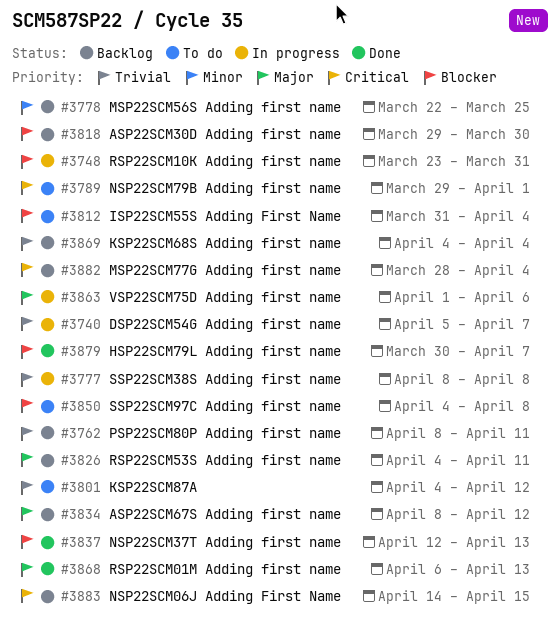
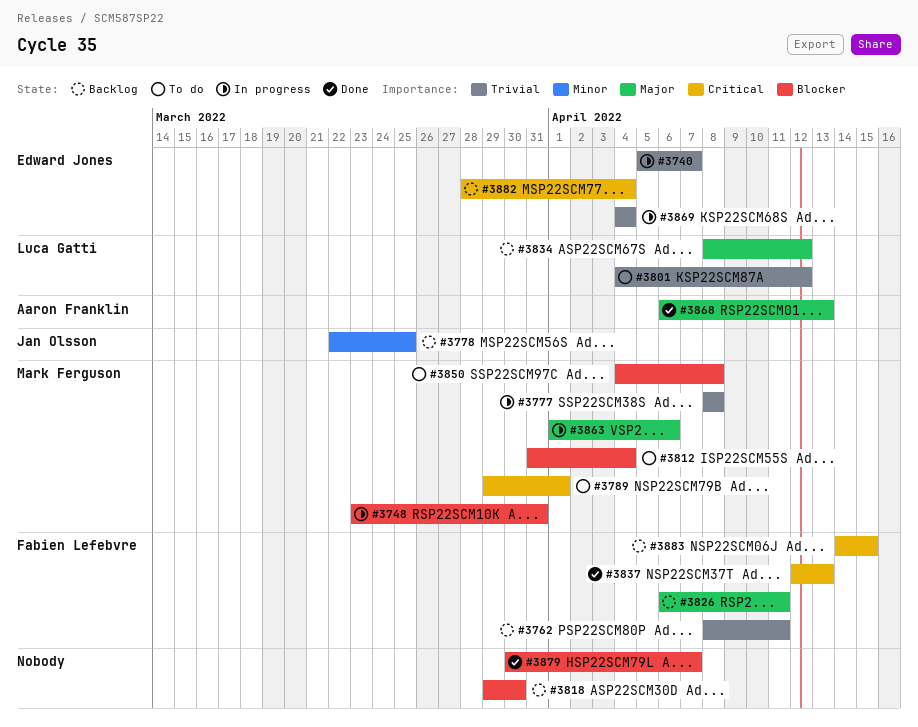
#3826, start: Apr 4 -> Apr 6
#3837, priority: Blocker -> Critical
#3869, status: Backlog -> In progress

